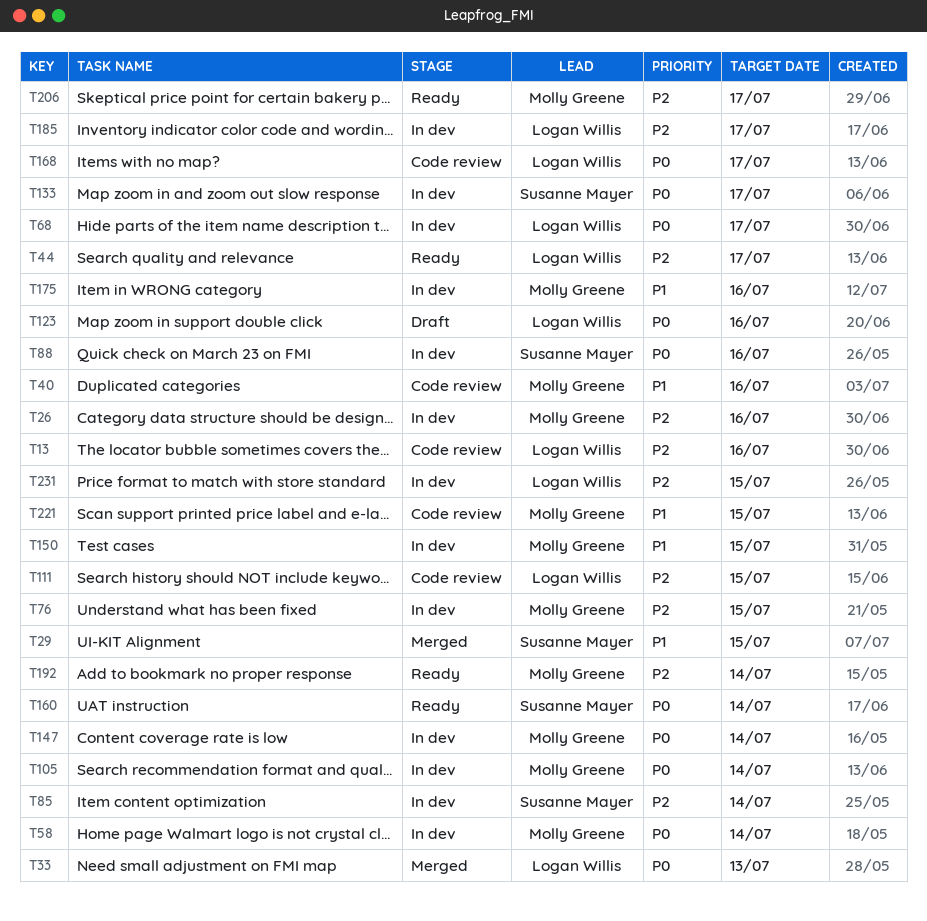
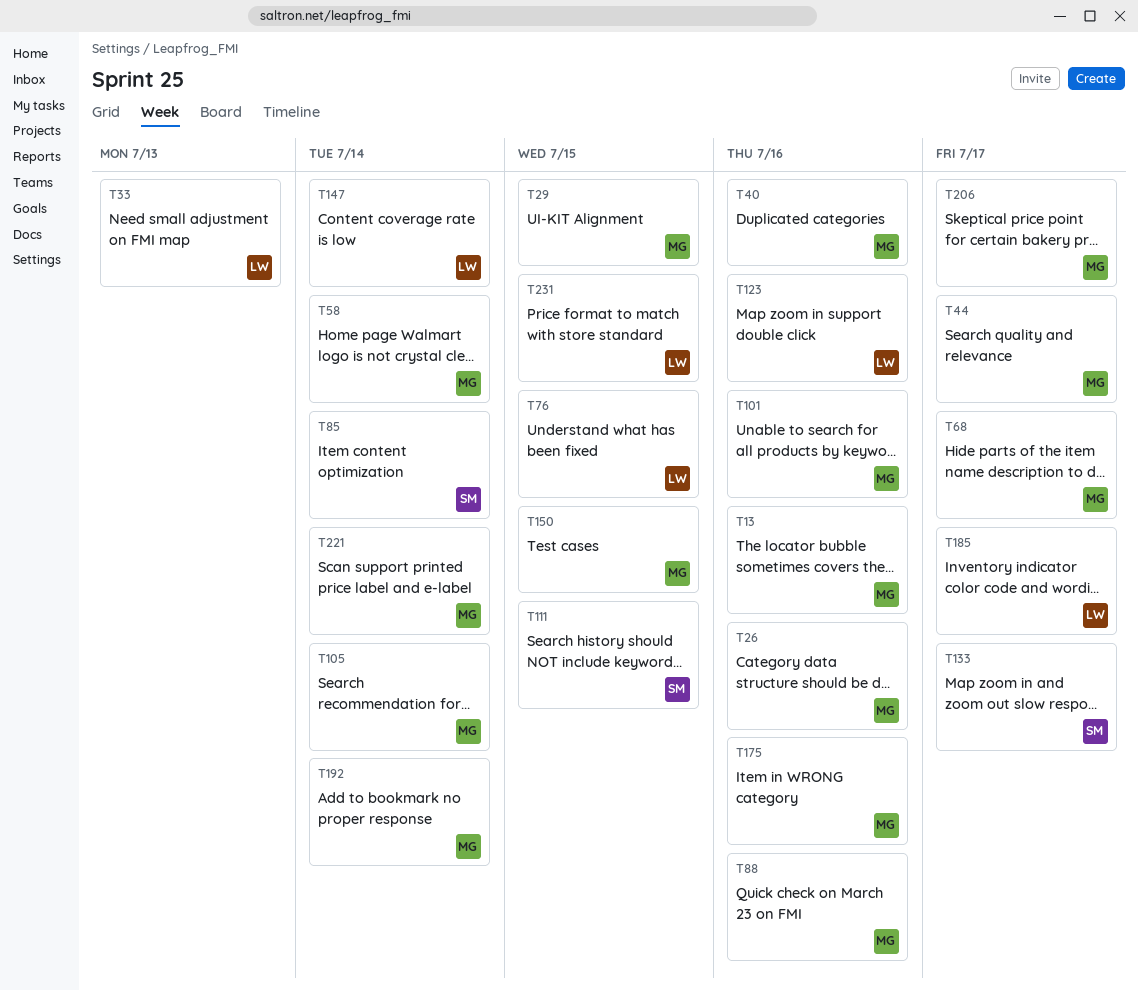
T13, owner: Logan Willis -> Molly Greene
T29, owner: Susanne Mayer -> Molly Greene
T44, owner: Logan Willis -> Molly Greene
T68, owner: Logan Willis -> Molly Greene
T76, owner: Molly Greene -> Logan Willis
T88, owner: Susanne Mayer -> Molly Greene
T101: none -> present
T111, owner: Logan Willis -> Susanne Mayer
T147, owner: Molly Greene -> Logan Willis
T160: present -> none
T168: present -> none
T221, due: Jul 15 -> Jul 14

